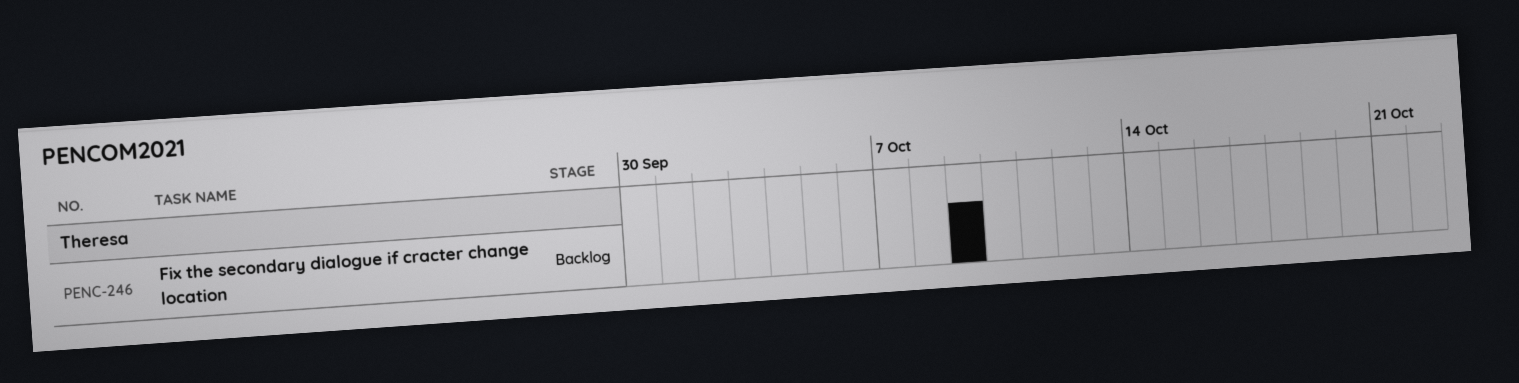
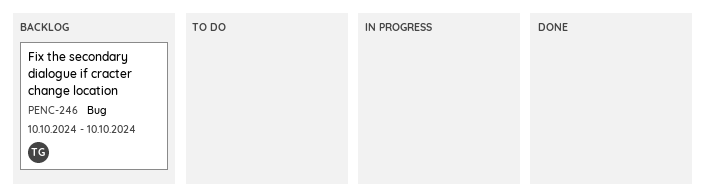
PENC-246, start: Oct 9 -> Oct 10
PENC-246, due: Oct 9 -> Oct 10

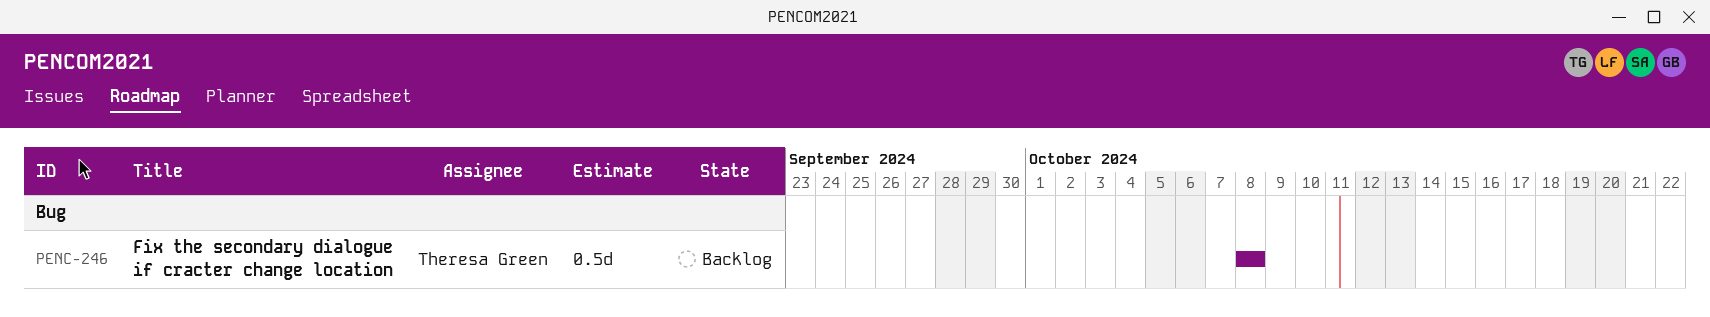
PENC-246, start: Oct 10 -> Oct 8
PENC-246, due: Oct 10 -> Oct 8

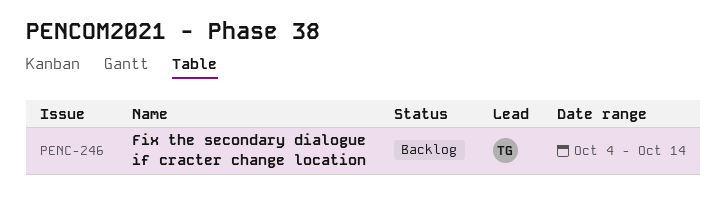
PENC-246, start: Oct 8 -> Oct 4
PENC-246, due: Oct 8 -> Oct 14

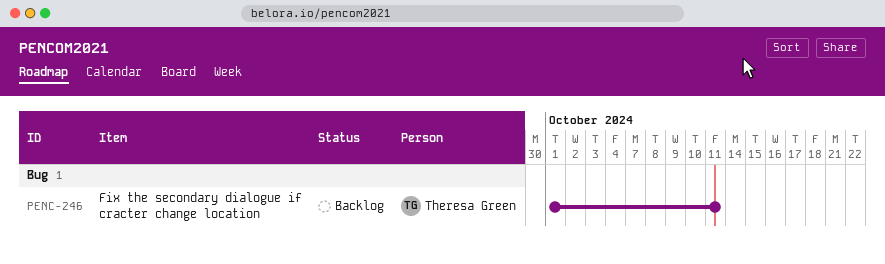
PENC-246, start: Oct 4 -> Oct 1
PENC-246, due: Oct 14 -> Oct 11

